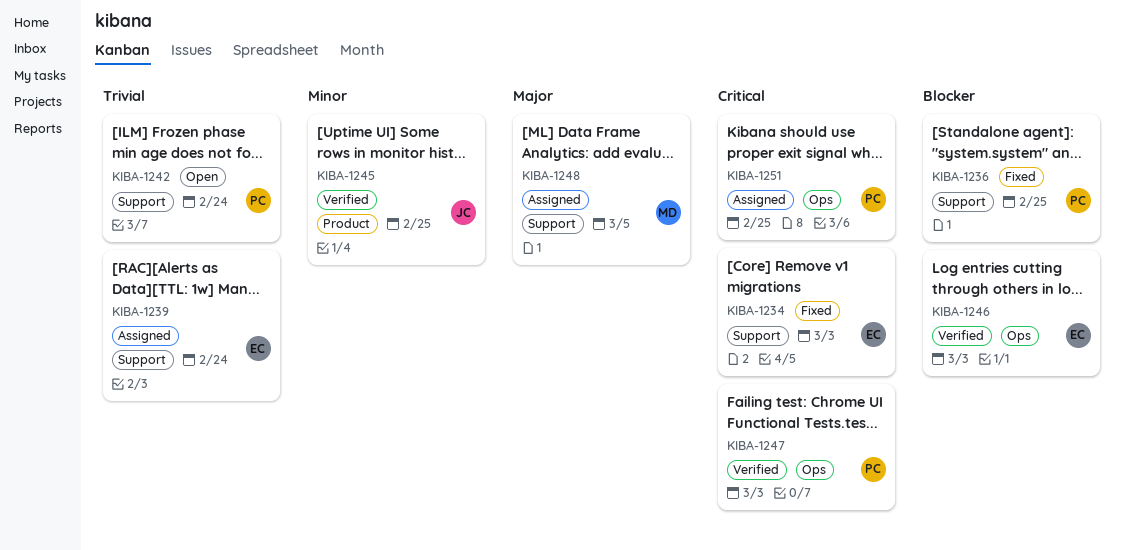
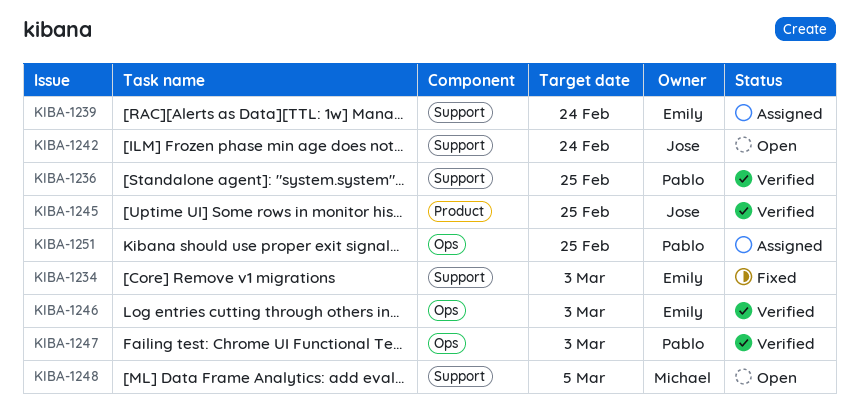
KIBA-1236, status: Fixed -> Verified
KIBA-1242, owner: Pablo -> Jose
KIBA-1248, status: Assigned -> Open

